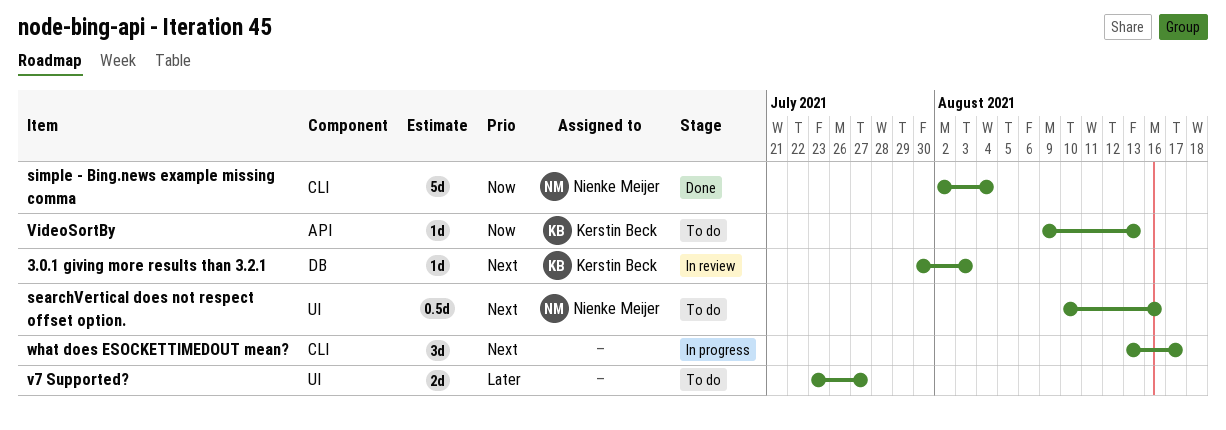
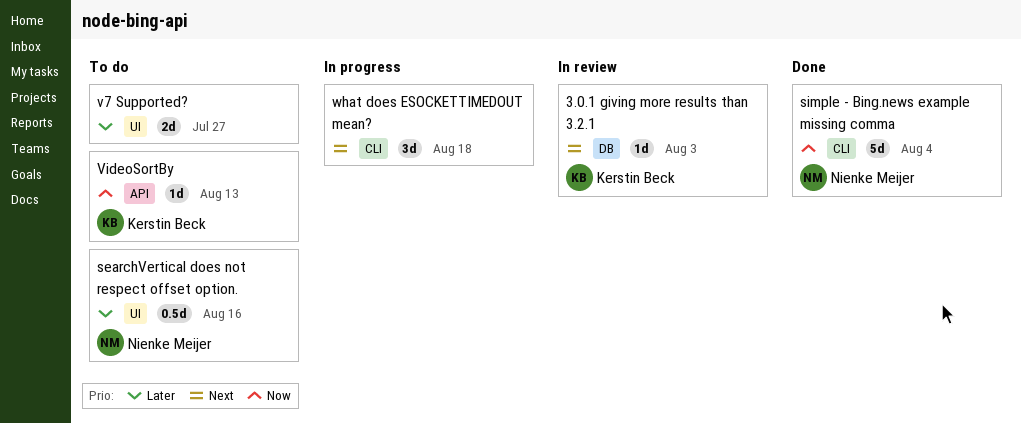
searchVertical does not respect offset option., priority: Next -> Later
what does ESOCKETTIMEDOUT mean?, due: Aug 17 -> Aug 18

